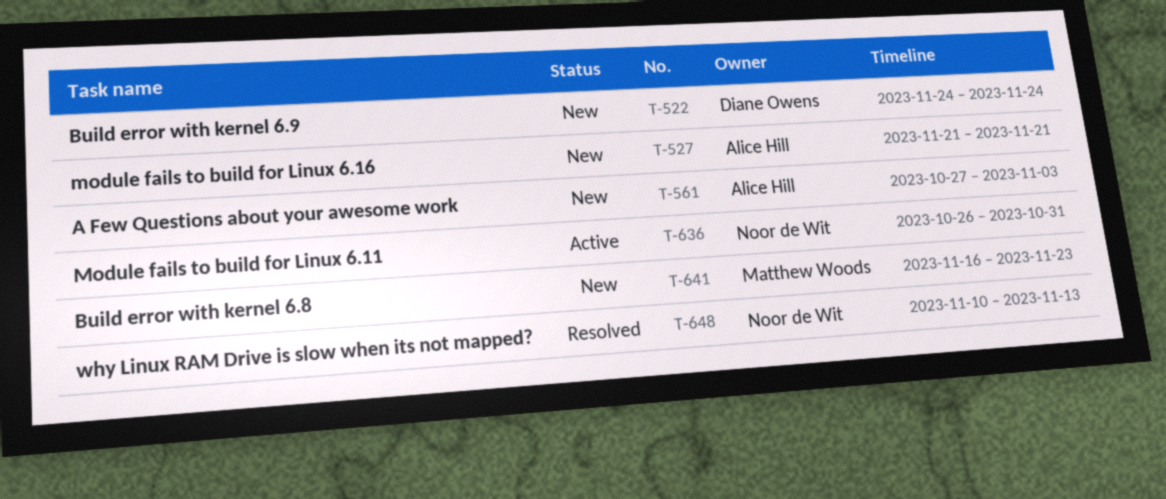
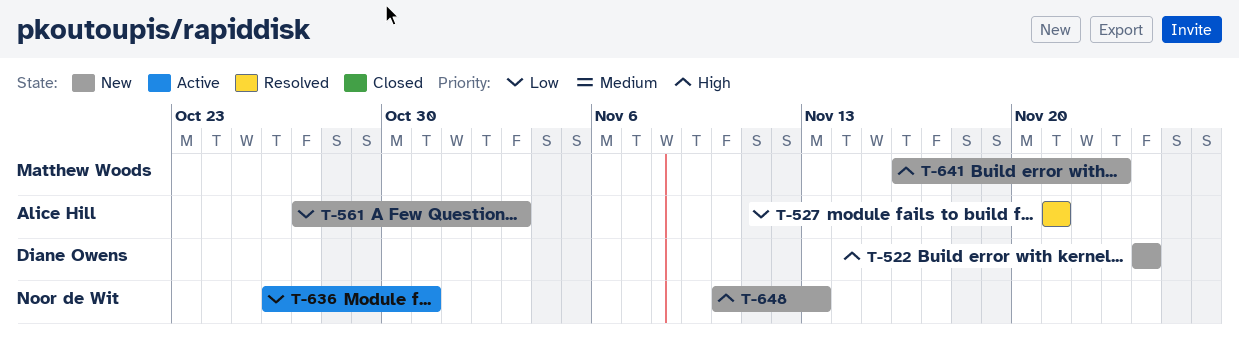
T-527, status: New -> Resolved
T-648, status: Resolved -> New

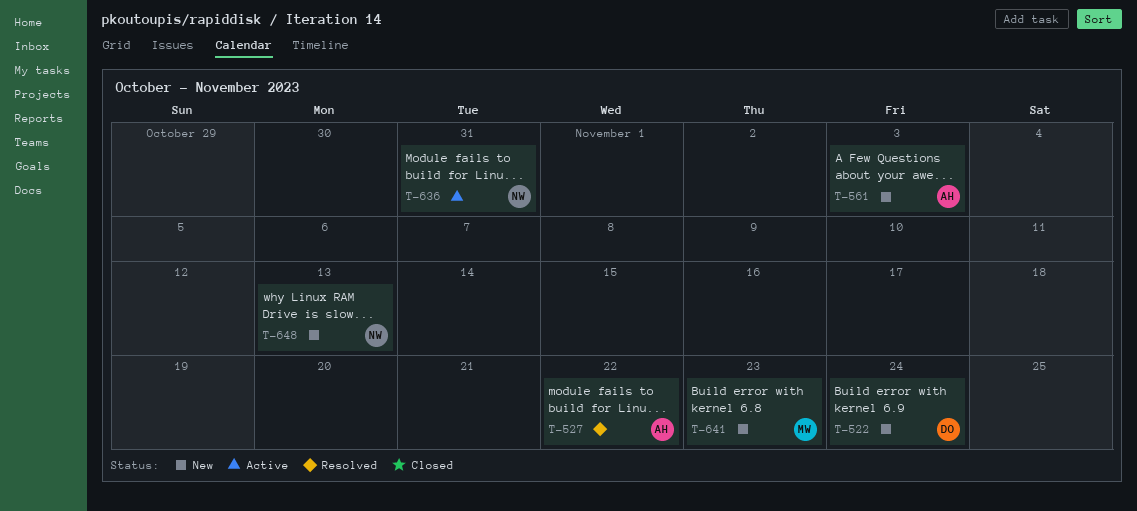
T-527, due: Nov 21 -> Nov 22

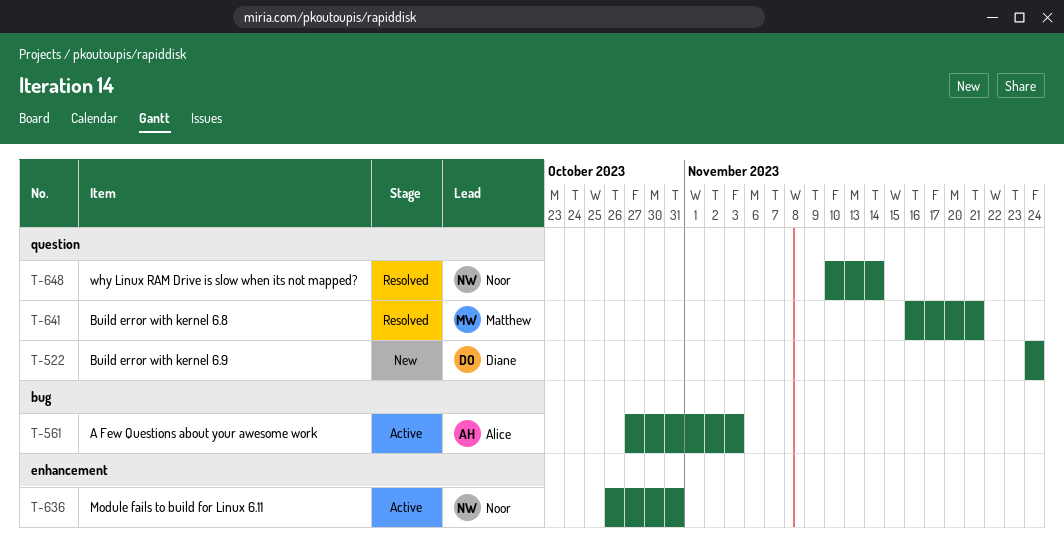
T-527: present -> none
T-561, status: New -> Active
T-641, status: New -> Resolved
T-641, due: Nov 23 -> Nov 21
T-648, status: New -> Resolved
T-648, due: Nov 13 -> Nov 14

